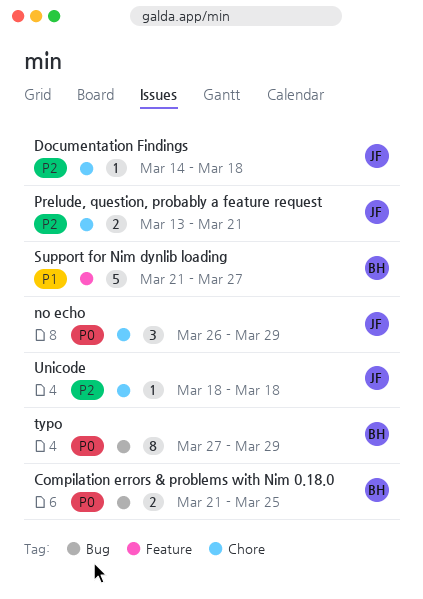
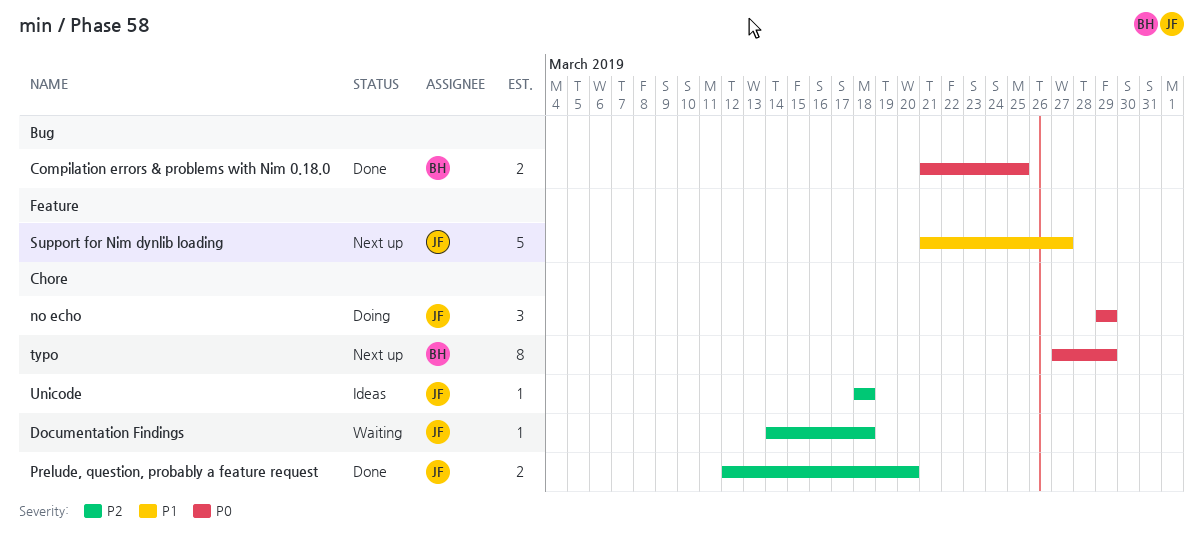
no echo, start: Mar 26 -> Mar 29
Prelude, question, probably a feature request, start: Mar 13 -> Mar 12
Prelude, question, probably a feature request, due: Mar 21 -> Mar 20
Support for Nim dynlib loading, owner: BH -> JF
typo, label: Bug -> Chore

